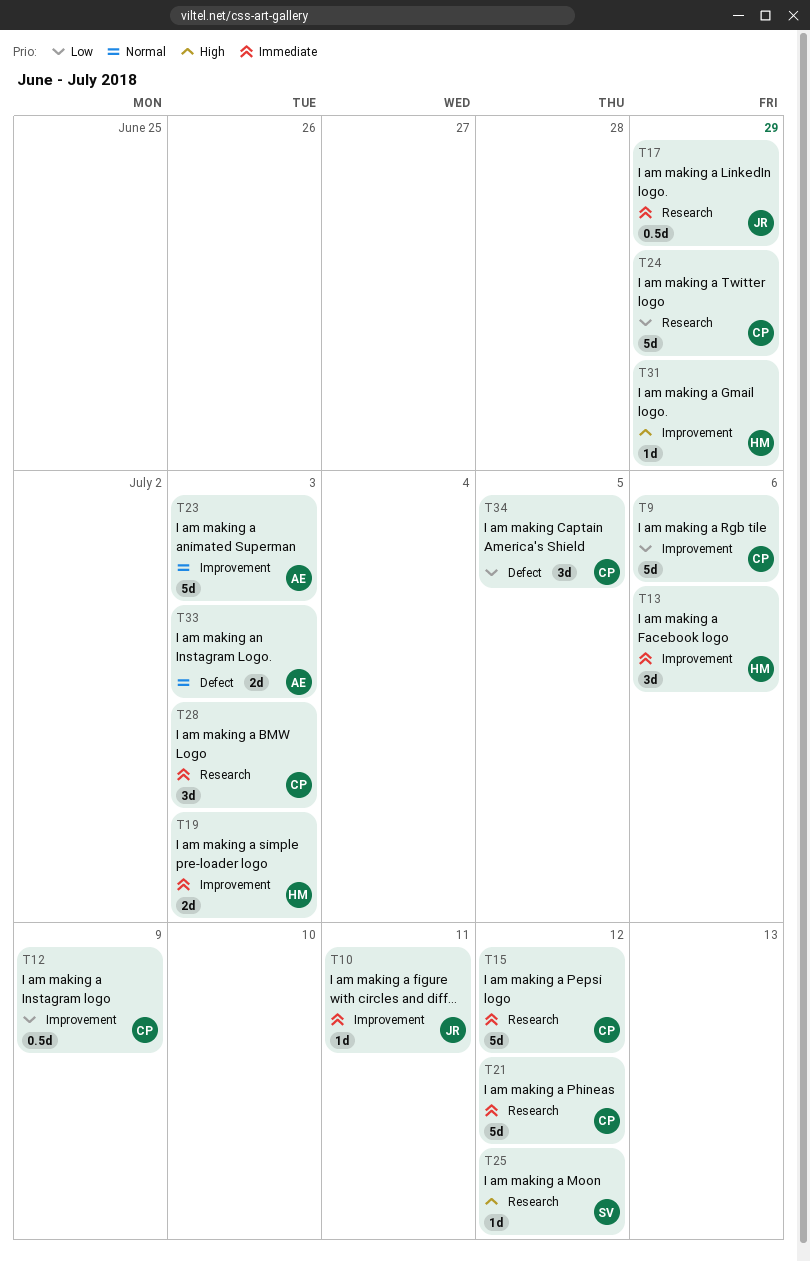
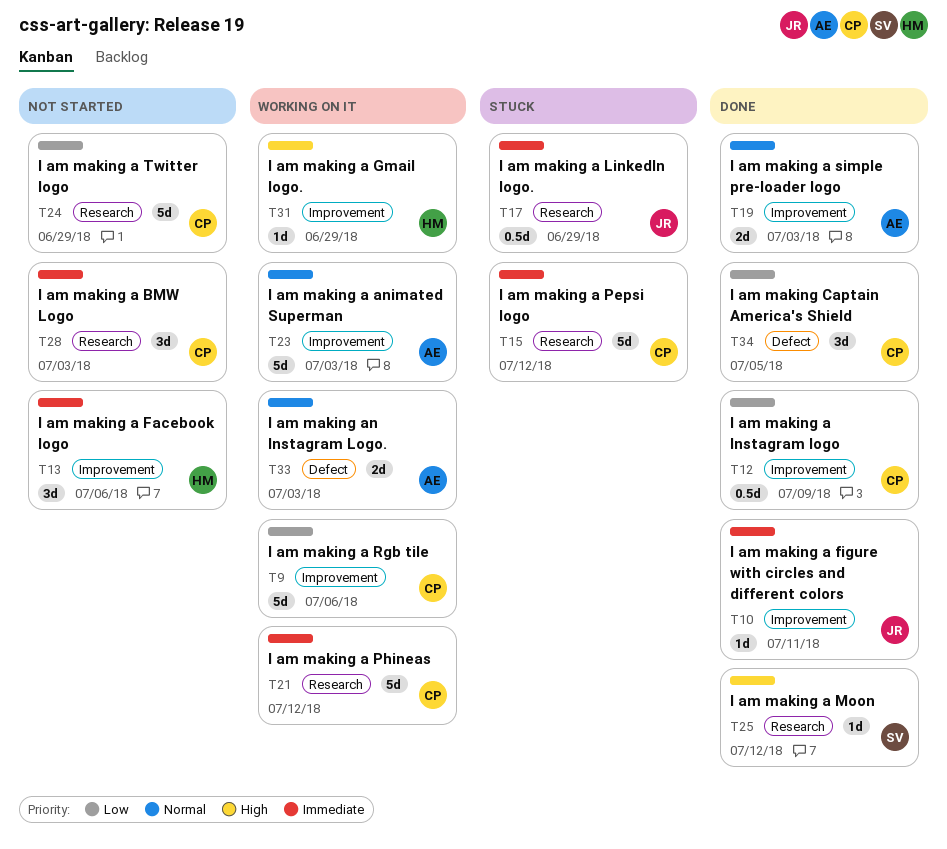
T19, owner: HM -> AE
T19, priority: Immediate -> Normal

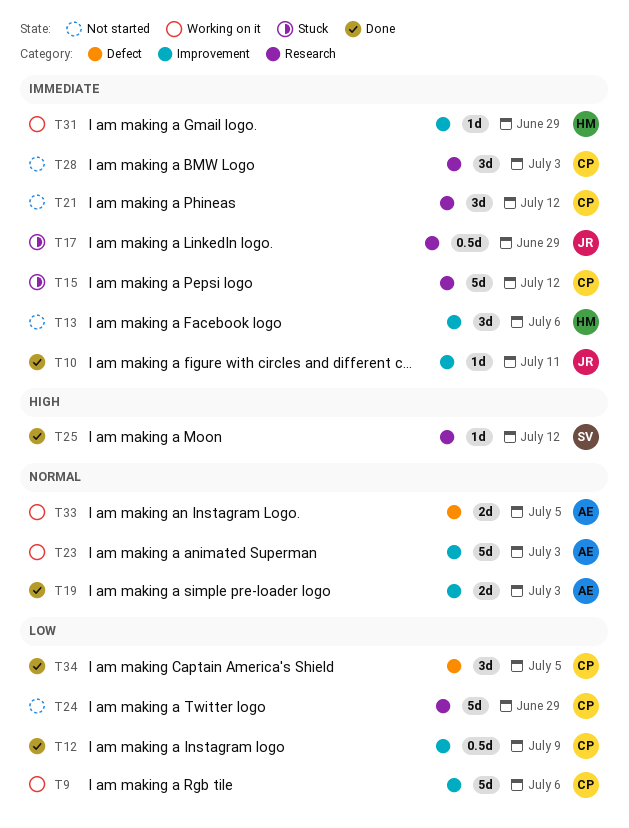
T21, status: Working on it -> Not started
T21, estimate: 5d -> 3d
T31, priority: High -> Immediate
T33, due: Jul 3 -> Jul 5

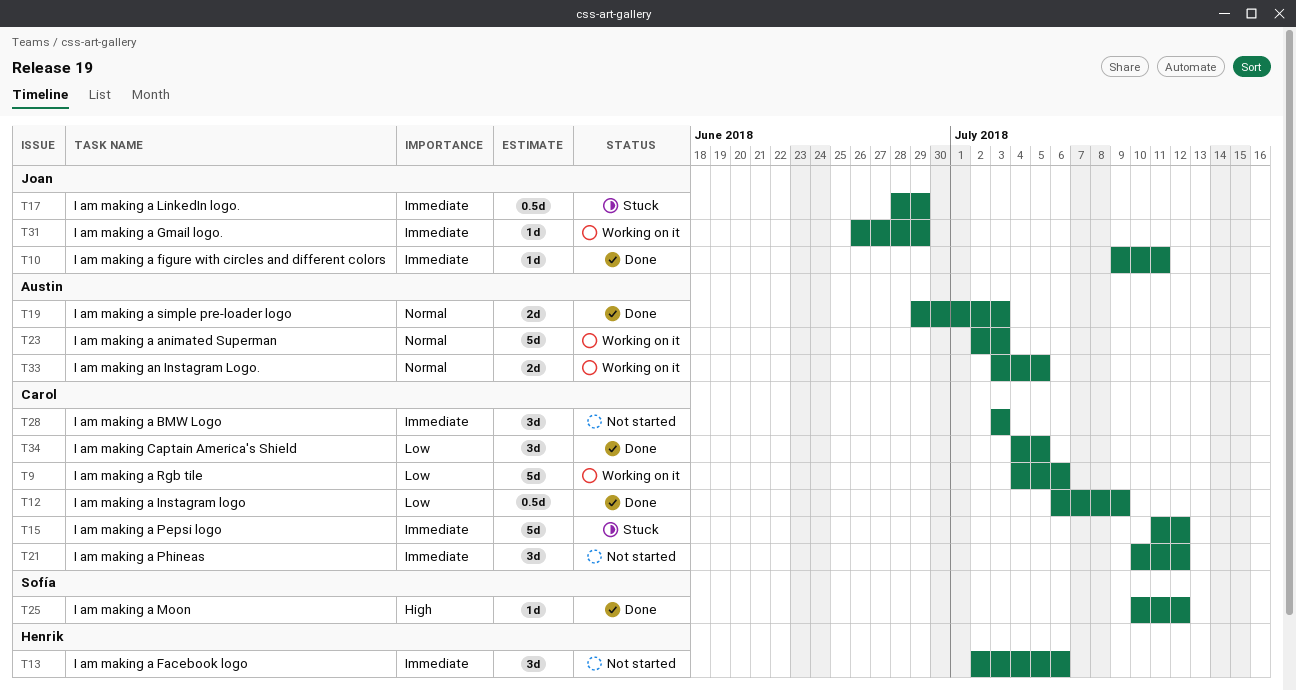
T24: present -> none
T31, owner: Henrik -> Joan

